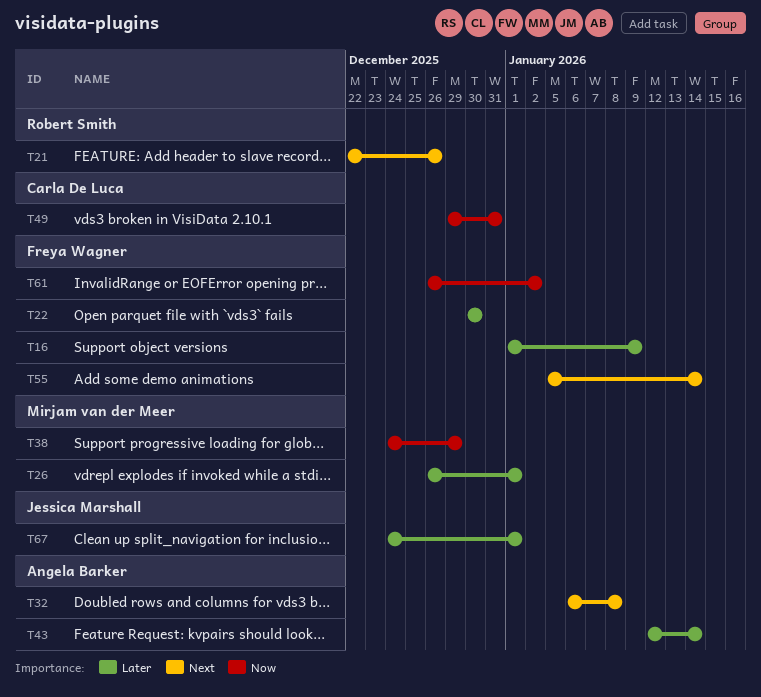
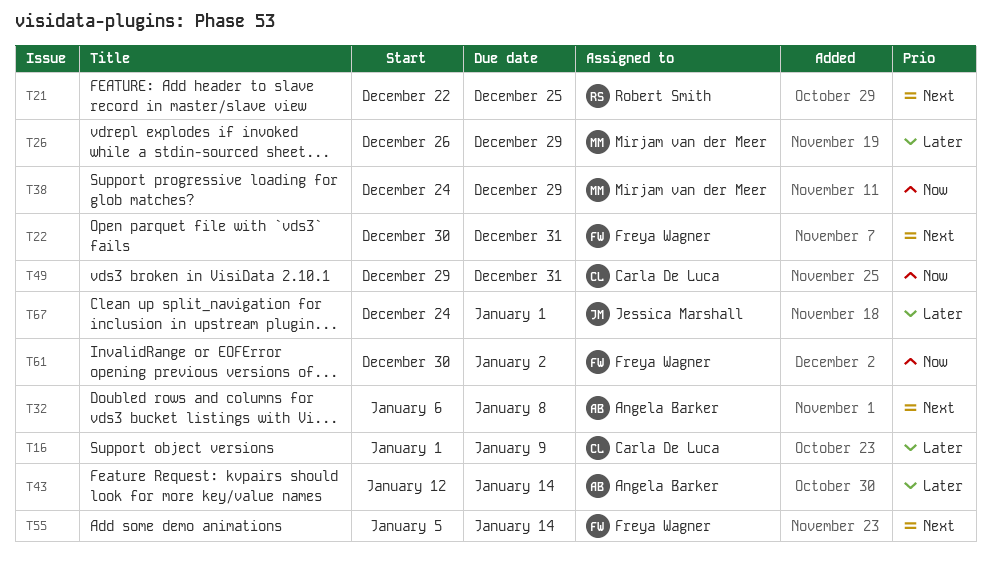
T16, owner: Freya Wagner -> Carla De Luca
T21, due: Dec 26 -> Dec 25
T22, priority: Later -> Next
T22, due: Dec 30 -> Dec 31
T26, due: Jan 1 -> Dec 29
T61, start: Dec 26 -> Dec 30

